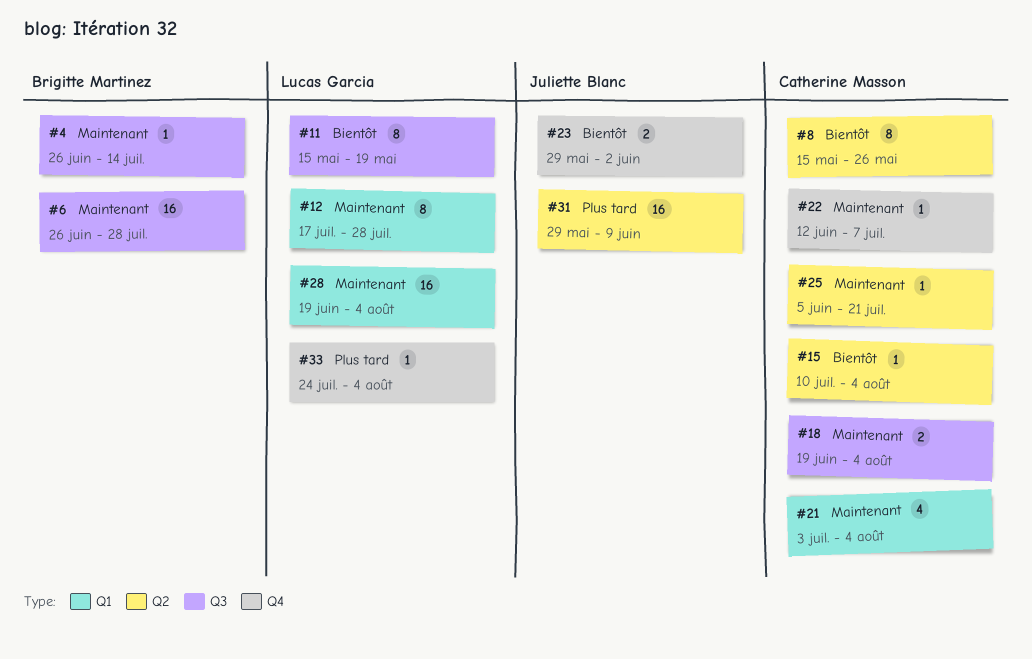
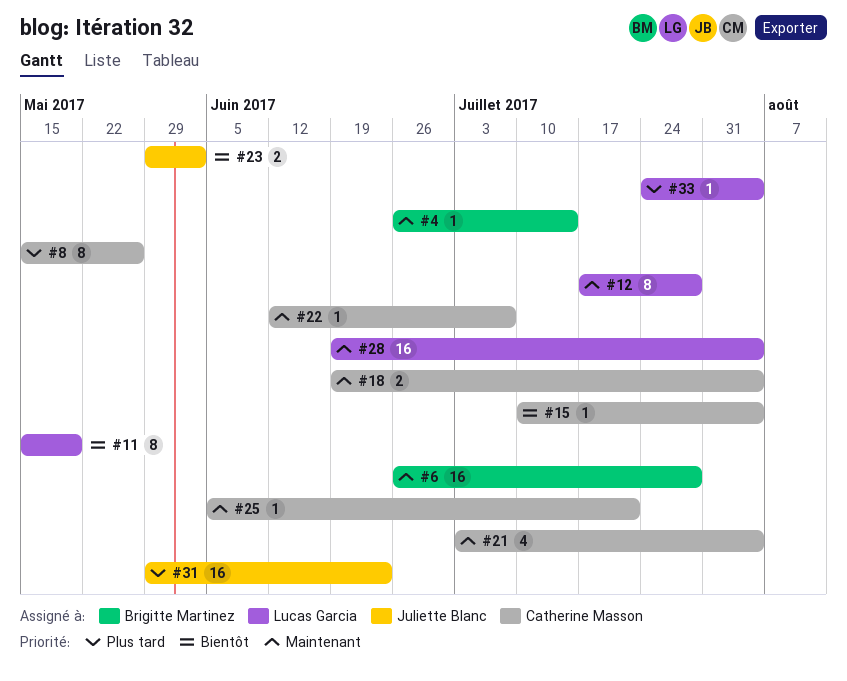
#8, priority: Bientôt -> Plus tard
#31, due: Jun 9 -> Jun 23

